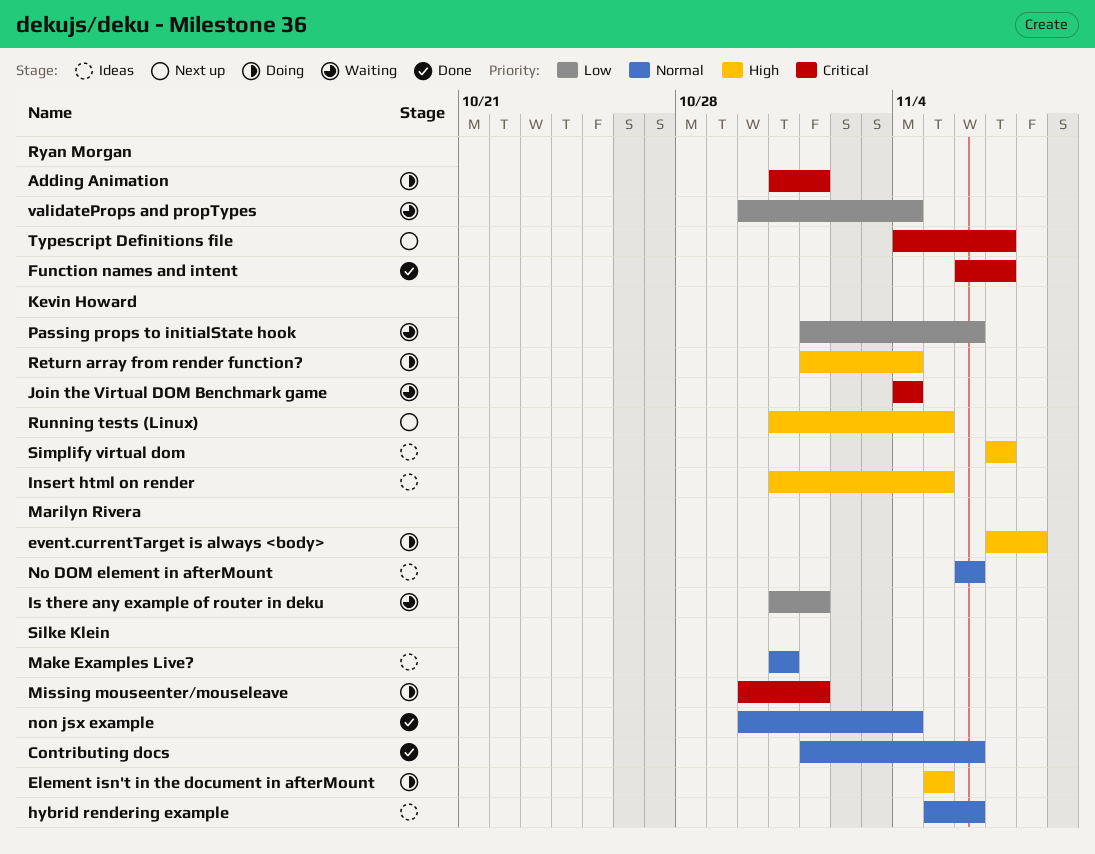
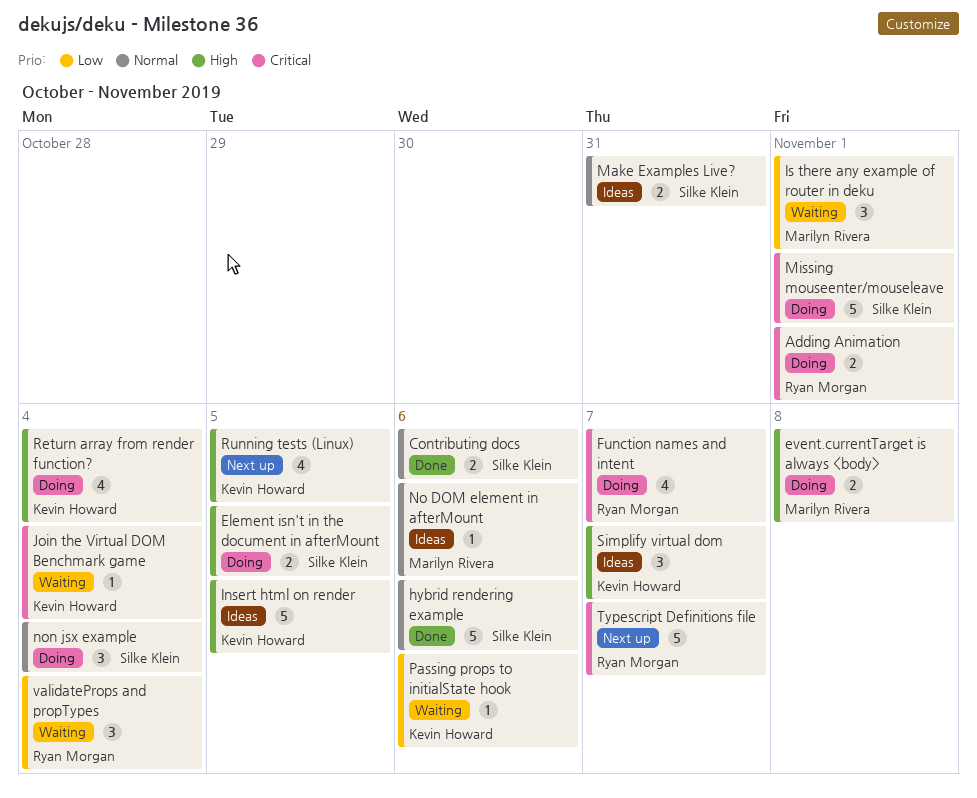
Function names and intent, status: Done -> Doing
hybrid rendering example, status: Ideas -> Done
non jsx example, status: Done -> Doing

